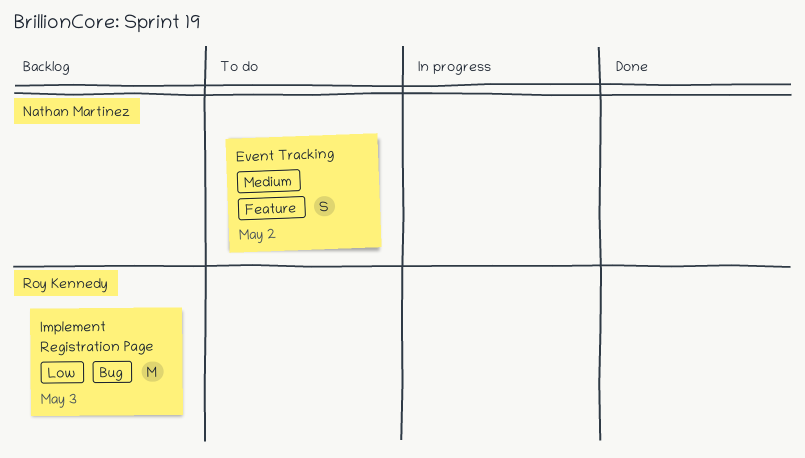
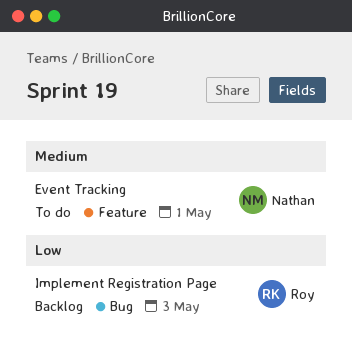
Event Tracking, due: May 2 -> May 1

